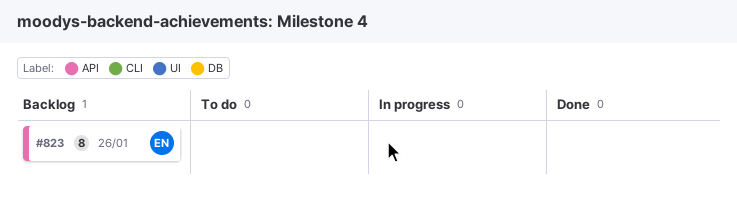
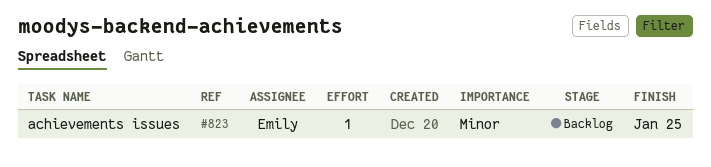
#823, estimate: 8 -> 1
#823, due: Jan 26 -> Jan 25

